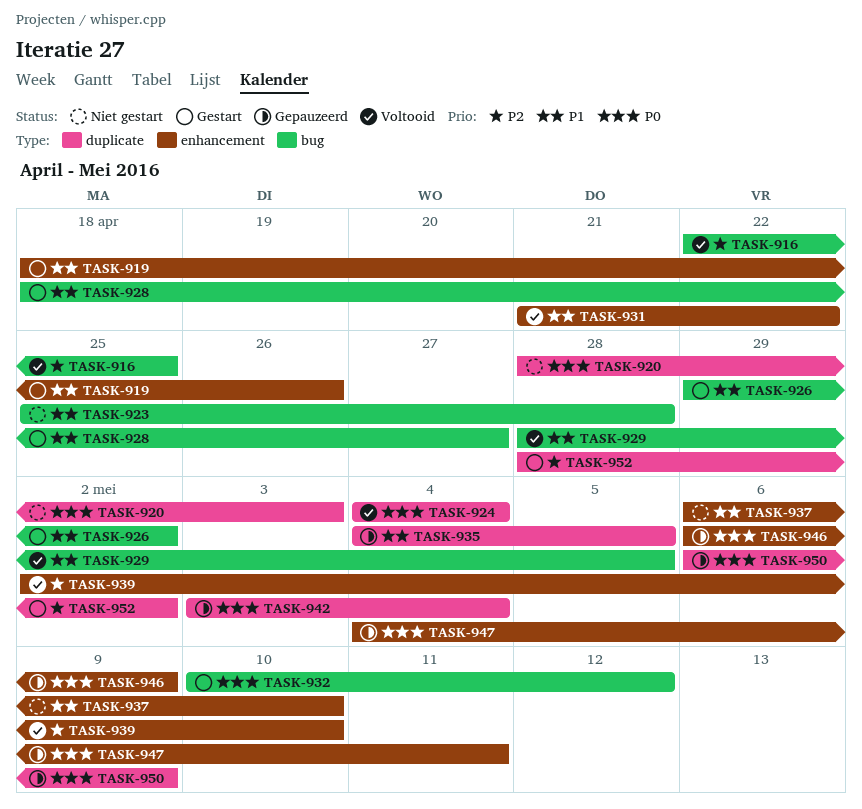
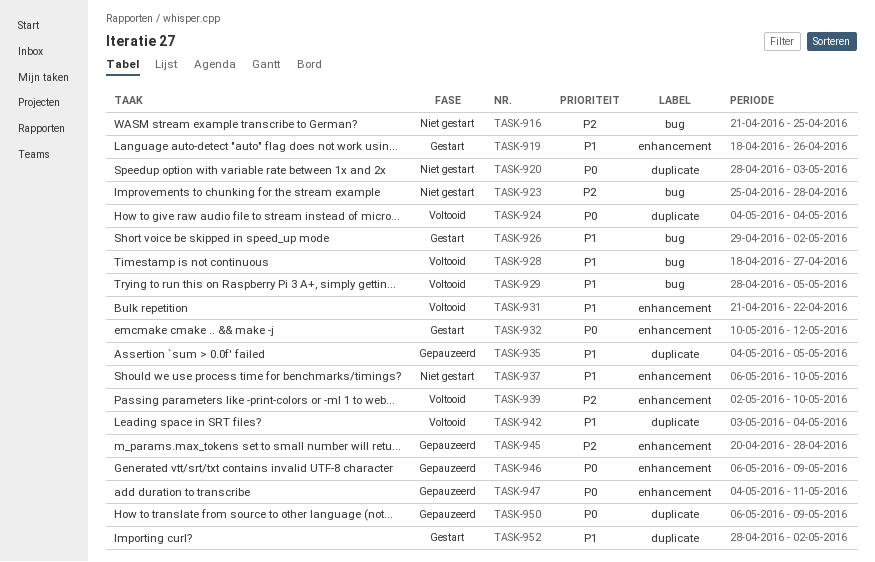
TASK-916, status: Voltooid -> Niet gestart
TASK-916, start: Apr 22 -> Apr 21
TASK-923, priority: P1 -> P2
TASK-928, status: Gestart -> Voltooid
TASK-932, label: bug -> enhancement
TASK-942, status: Gepauzeerd -> Voltooid
TASK-942, priority: P0 -> P1
TASK-945: none -> present
TASK-952, priority: P2 -> P1

